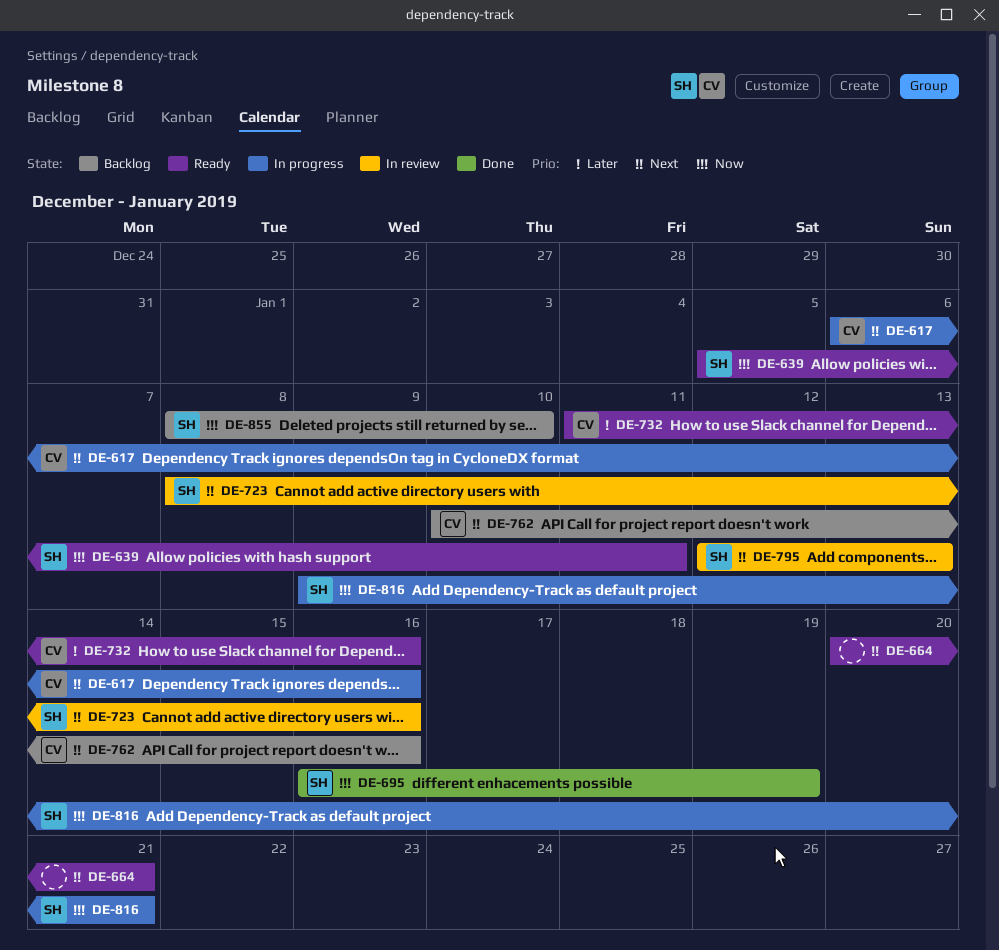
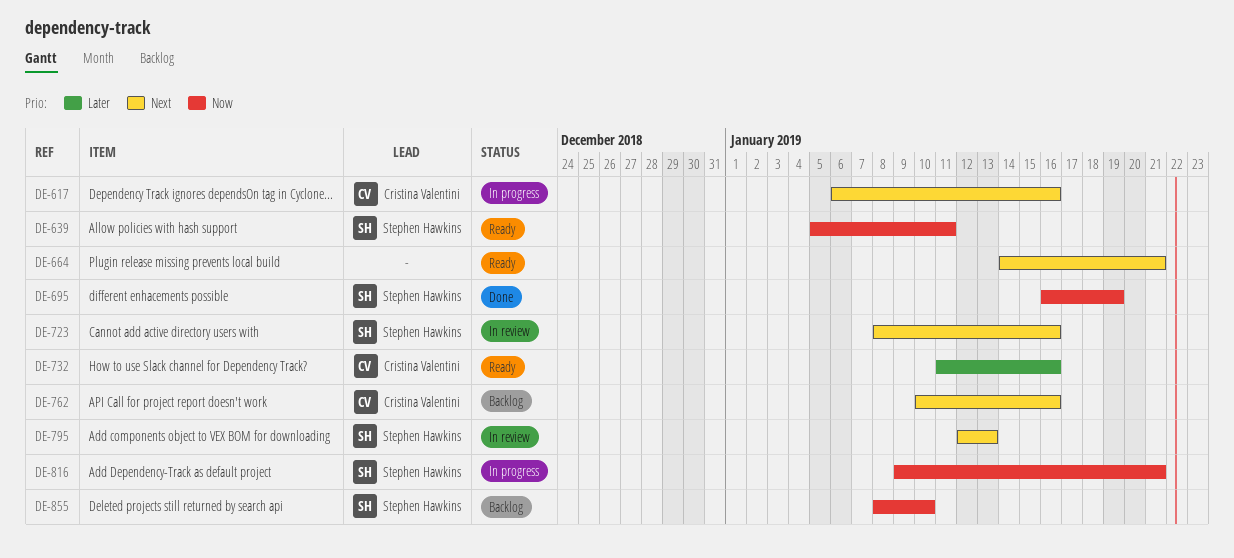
DE-664, start: Jan 20 -> Jan 14

